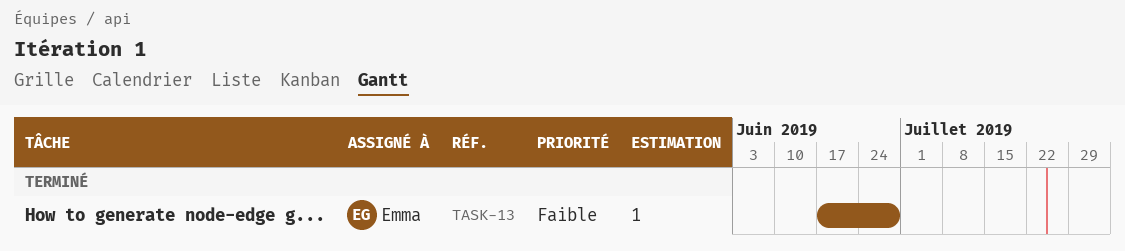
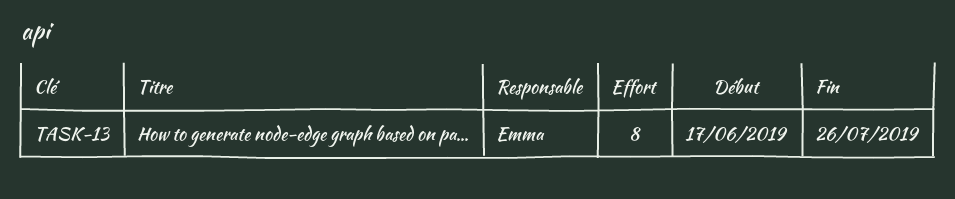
TASK-13, estimate: 1 -> 8
TASK-13, due: Jun 28 -> Jul 26

